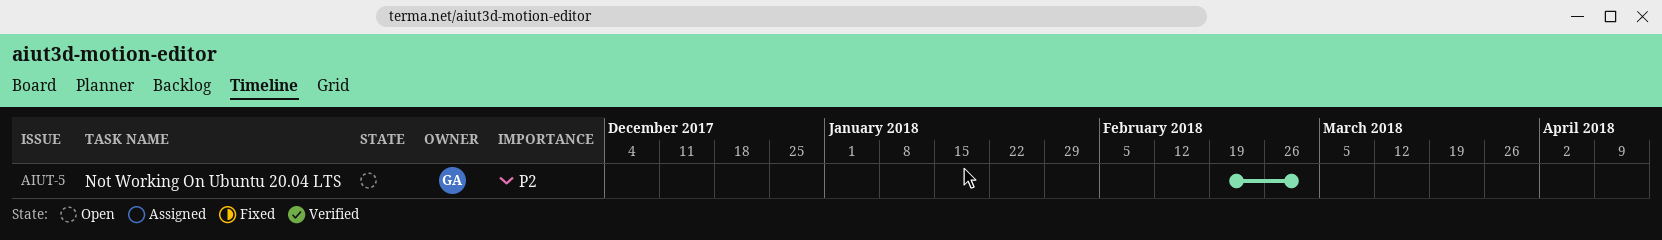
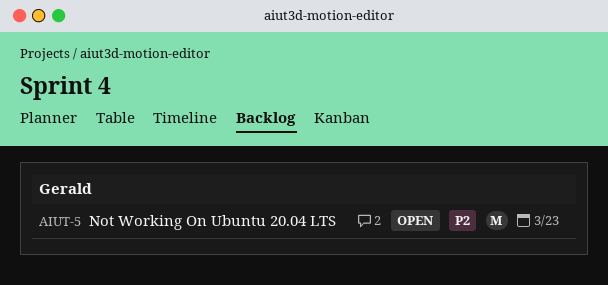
AIUT-5, due: Mar 2 -> Mar 23

